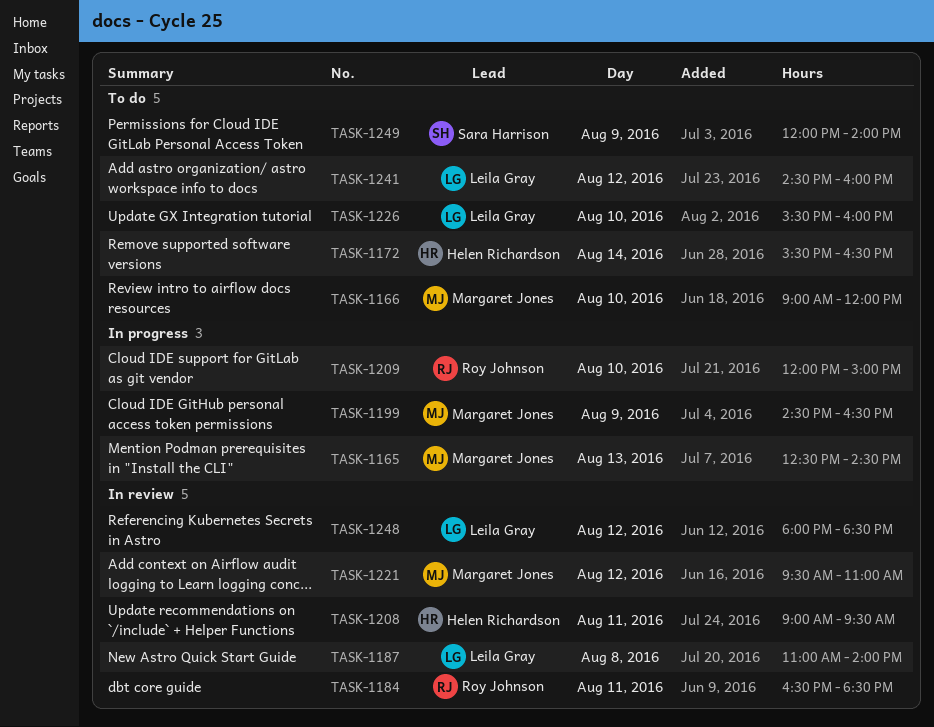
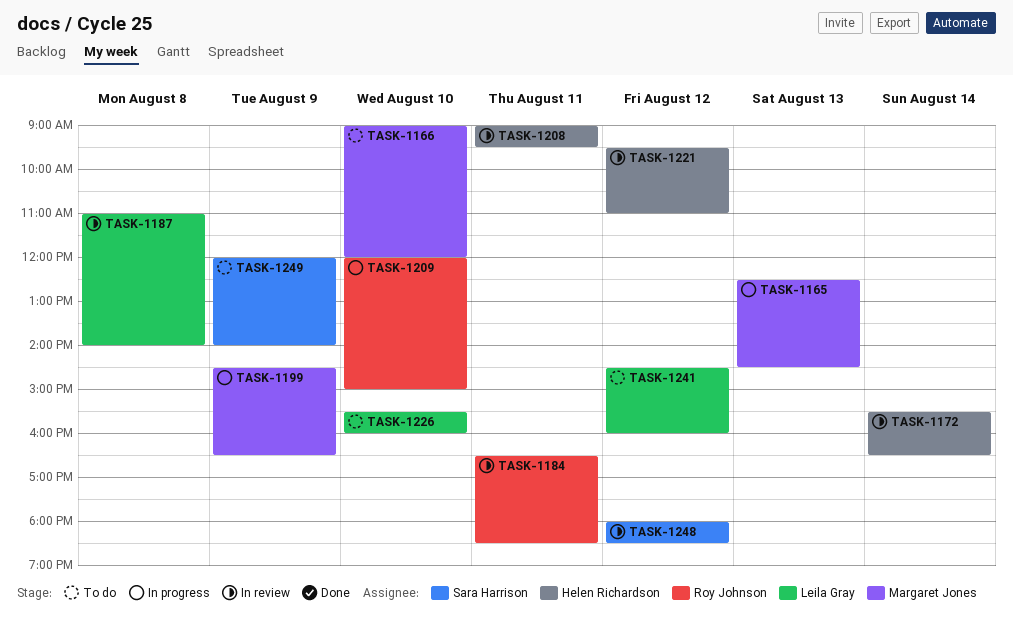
TASK-1172, status: To do -> In review
TASK-1221, owner: Margaret Jones -> Helen Richardson
TASK-1248, owner: Leila Gray -> Sara Harrison

